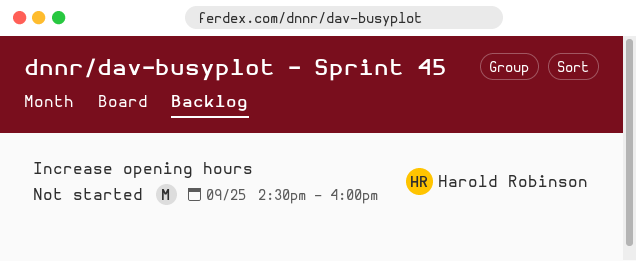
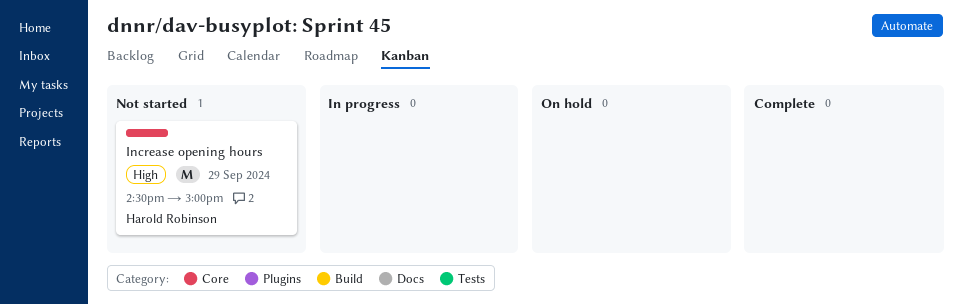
Increase opening hours, day: Sep 25 -> Sep 29
Increase opening hours, ends: 16:00 -> 15:00

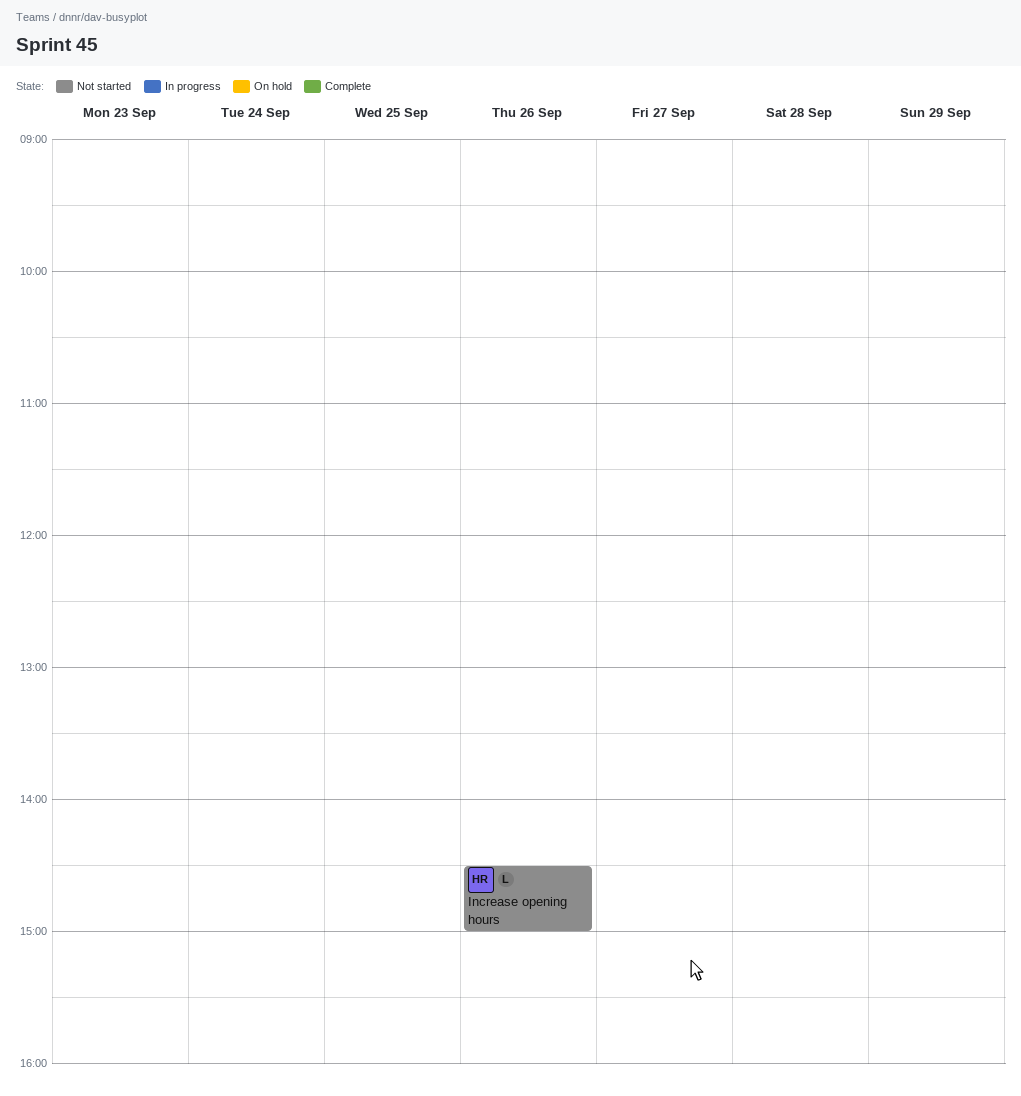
Increase opening hours, estimate: M -> L
Increase opening hours, day: Sep 29 -> Sep 26

